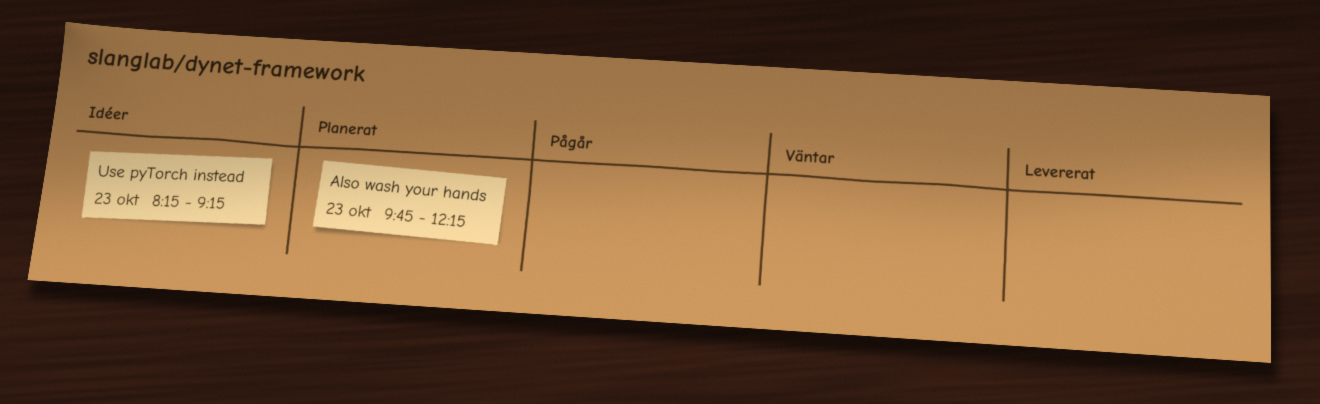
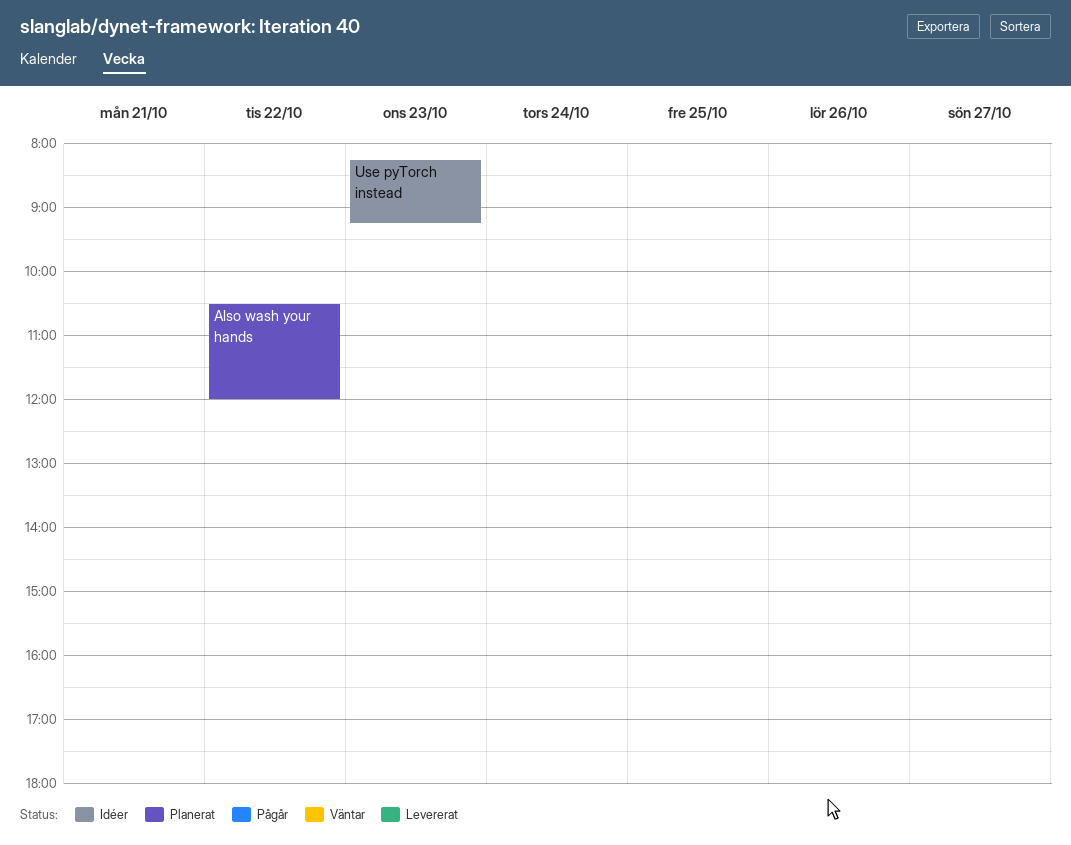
Also wash your hands, day: Oct 23 -> Oct 22
Also wash your hands, begins: 09:45 -> 10:30
Also wash your hands, ends: 12:15 -> 12:00

